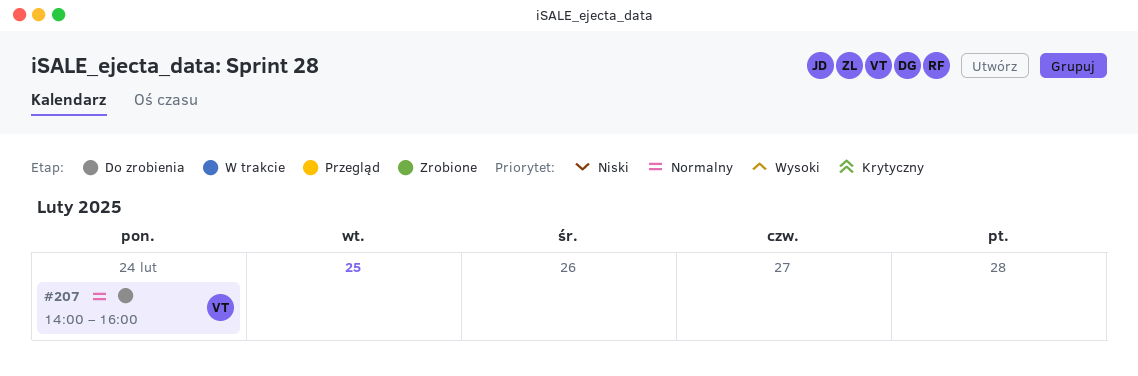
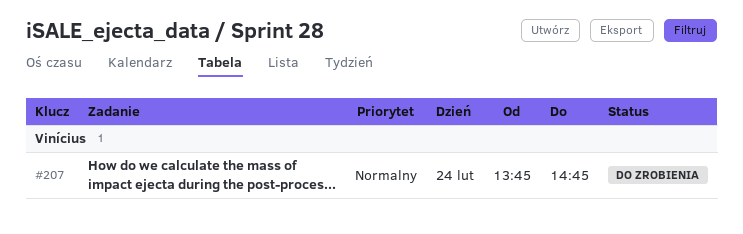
#207, begins: 14:00 -> 13:45
#207, ends: 16:00 -> 14:45

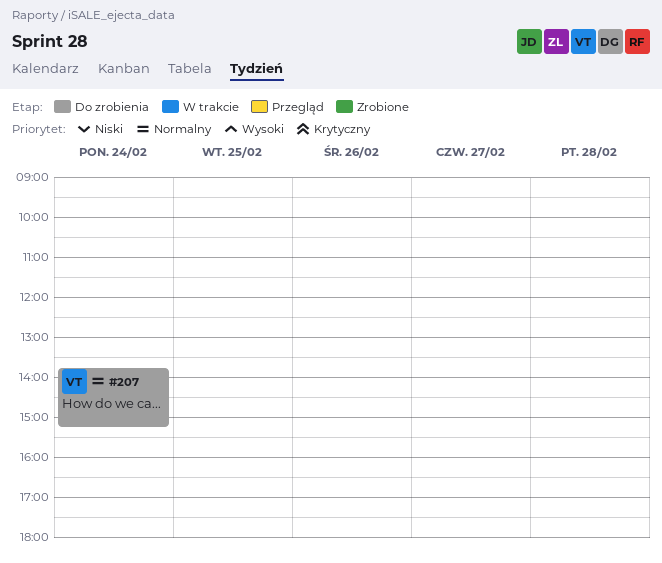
#207, ends: 14:45 -> 15:15

